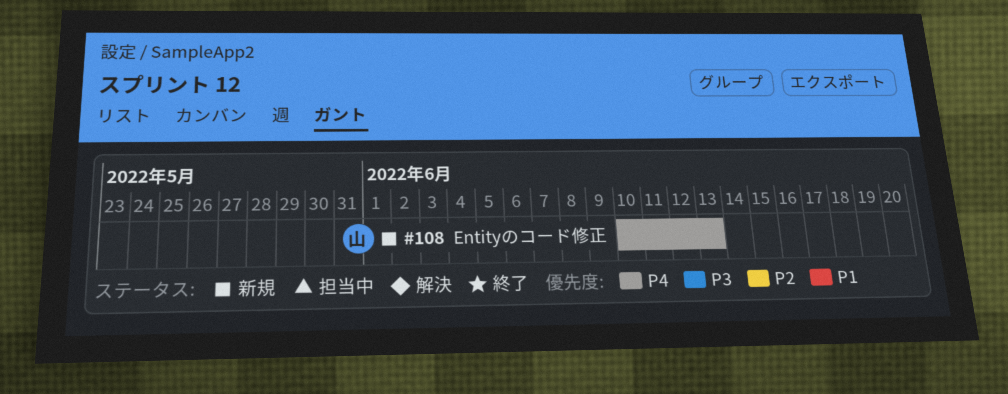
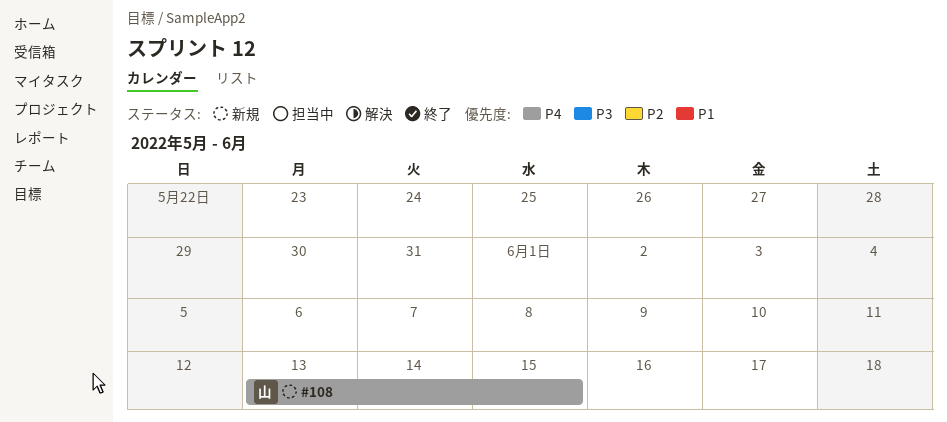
#108, start: Jun 10 -> Jun 13
#108, due: Jun 13 -> Jun 15

